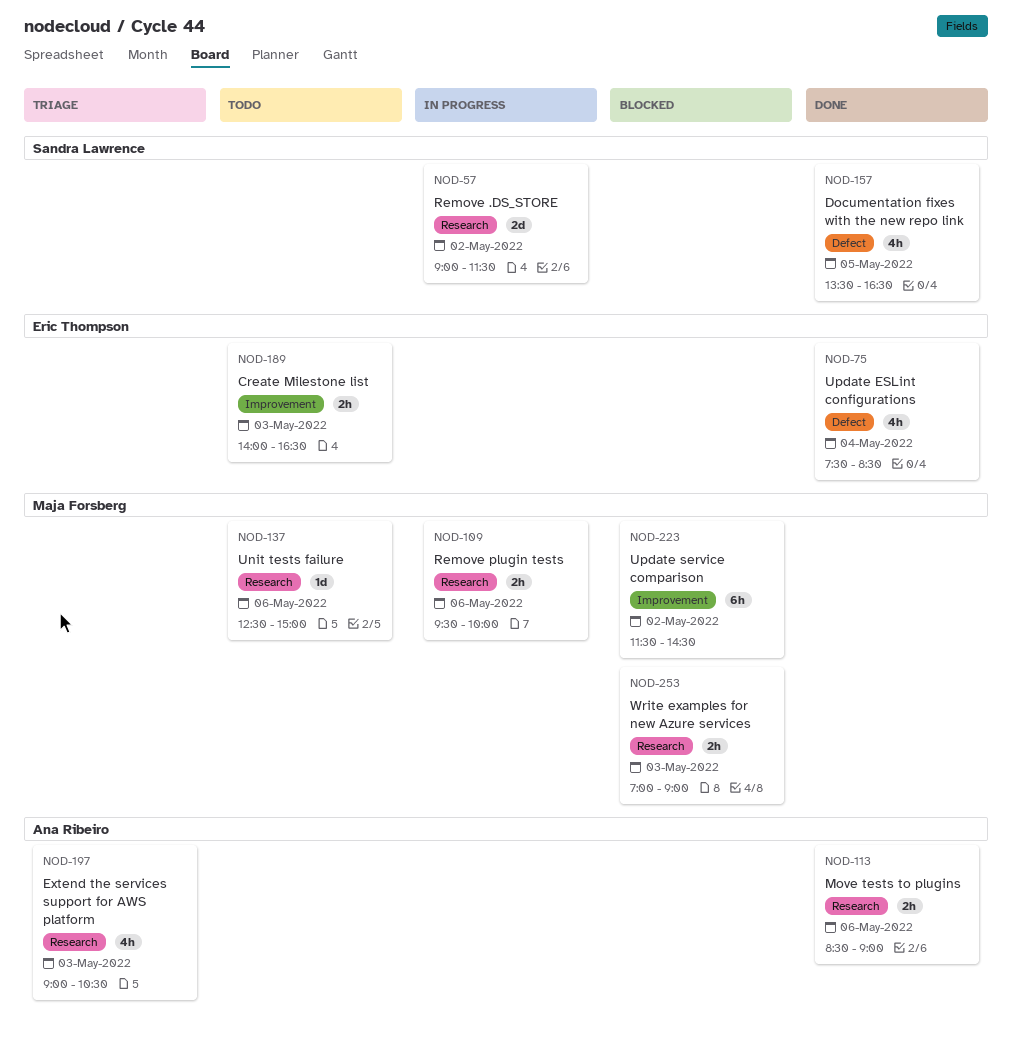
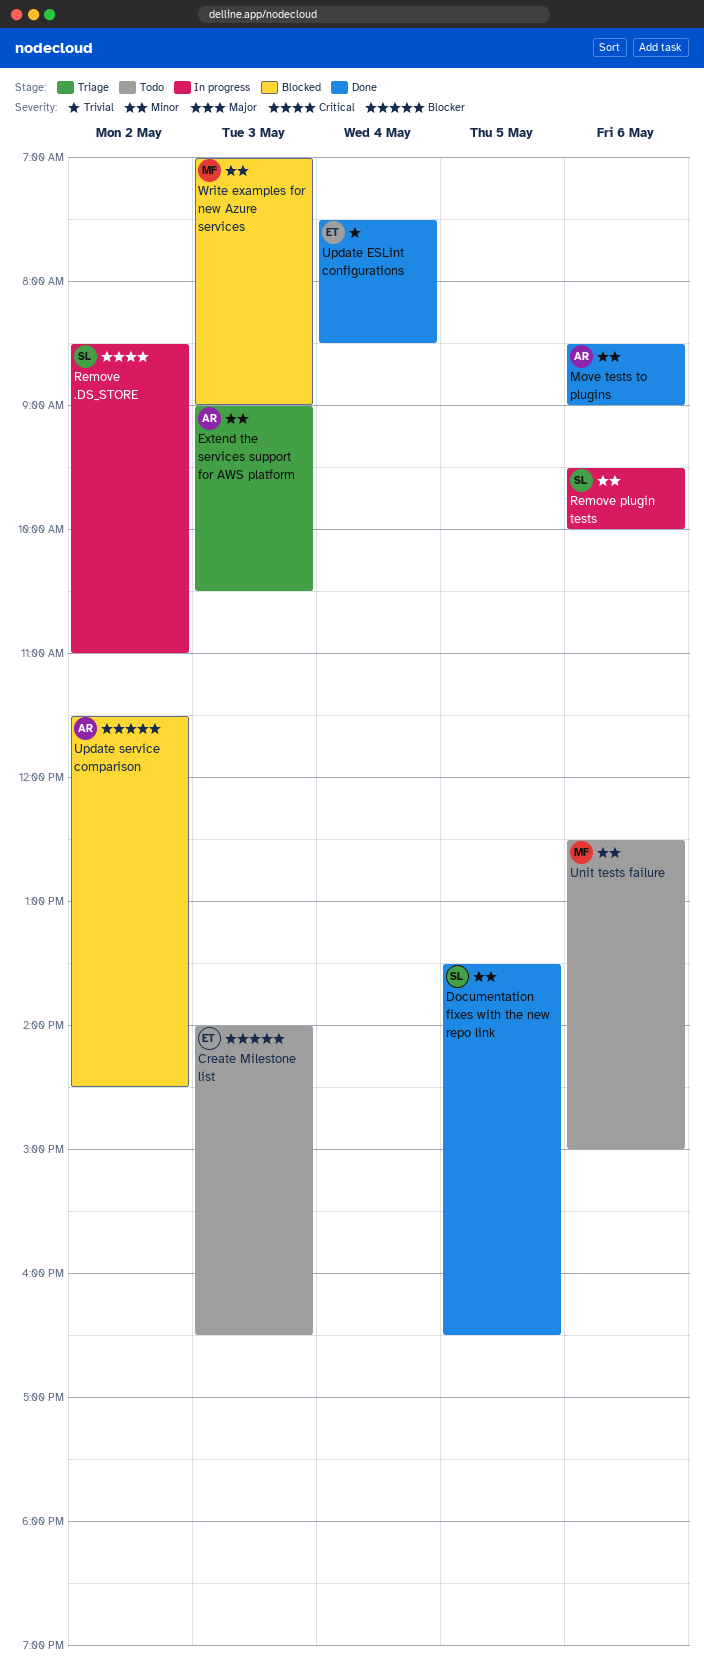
Remove .DS_STORE, begins: 09:00 -> 08:30
Remove .DS_STORE, ends: 11:30 -> 11:00
Remove plugin tests, owner: Maja Forsberg -> Sandra Lawrence
Update service comparison, owner: Maja Forsberg -> Ana Ribeiro

